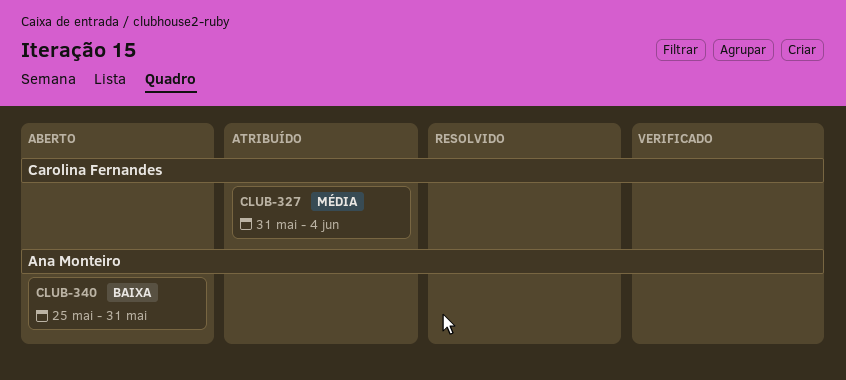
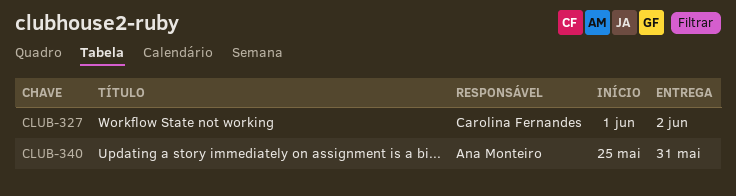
CLUB-327, start: May 31 -> Jun 1
CLUB-327, due: Jun 4 -> Jun 2

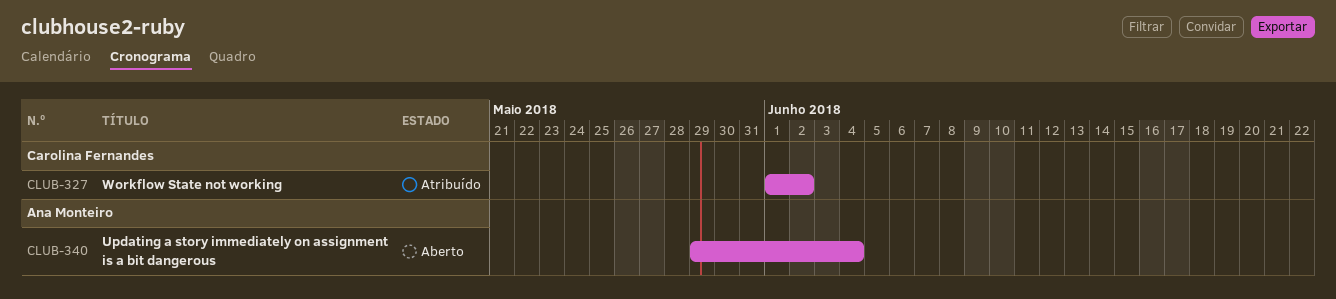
CLUB-340, start: May 25 -> May 29
CLUB-340, due: May 31 -> Jun 4

